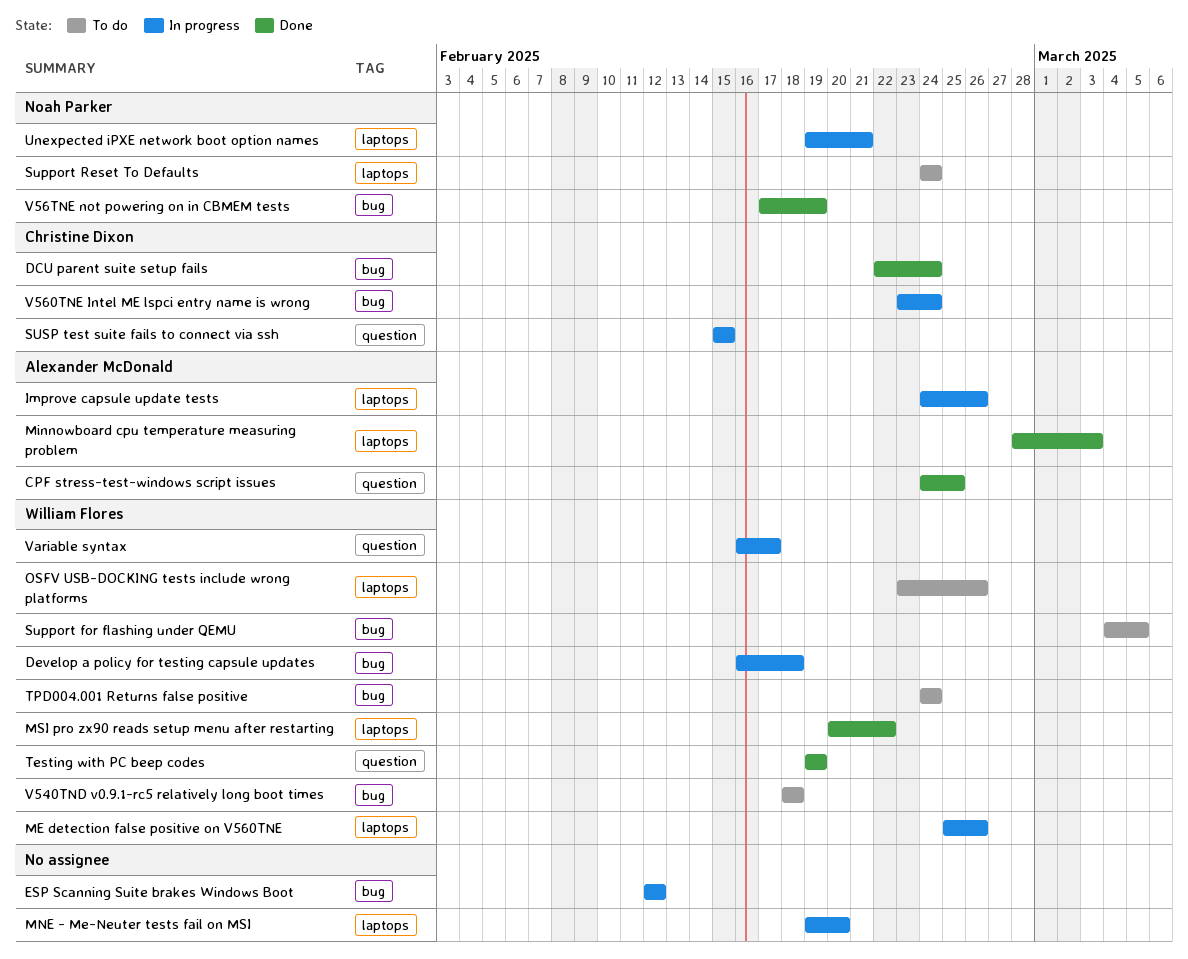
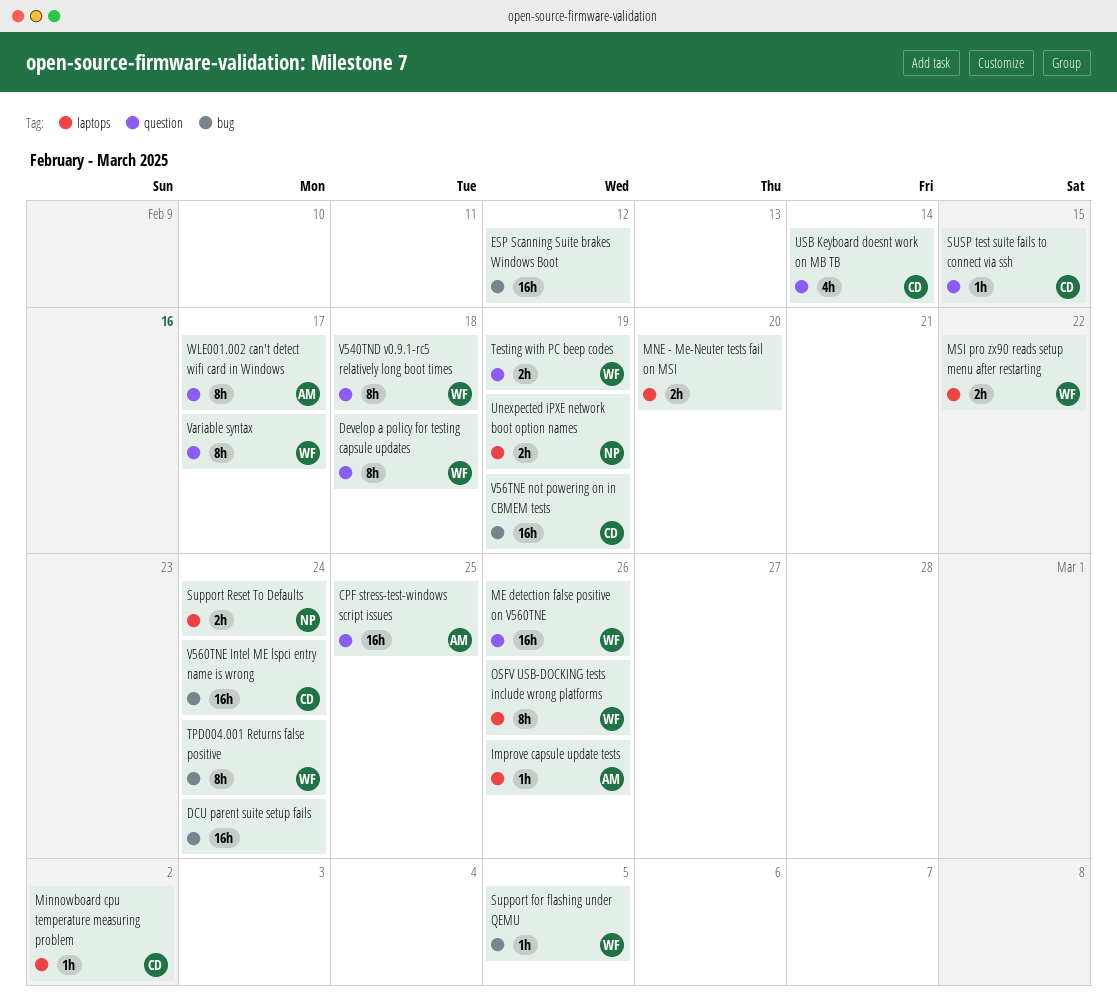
DCU parent suite setup fails, owner: Christine Dixon -> none
Develop a policy for testing capsule updates, label: bug -> question
ME detection false positive on V560TNE, label: laptops -> question
Minnowboard cpu temperature measuring problem, owner: Alexander McDonald -> Christine Dixon
Minnowboard cpu temperature measuring problem, due: Mar 3 -> Mar 2
Unexpected iPXE network boot option names, due: Feb 21 -> Feb 19
USB Keyboard doesnt work on MB TB: none -> present
V540TND v0.9.1-rc5 relatively long boot times, label: bug -> question
V56TNE not powering on in CBMEM tests, owner: Noah Parker -> Christine Dixon
WLE001.002 can't detect wifi card in Windows: none -> present

